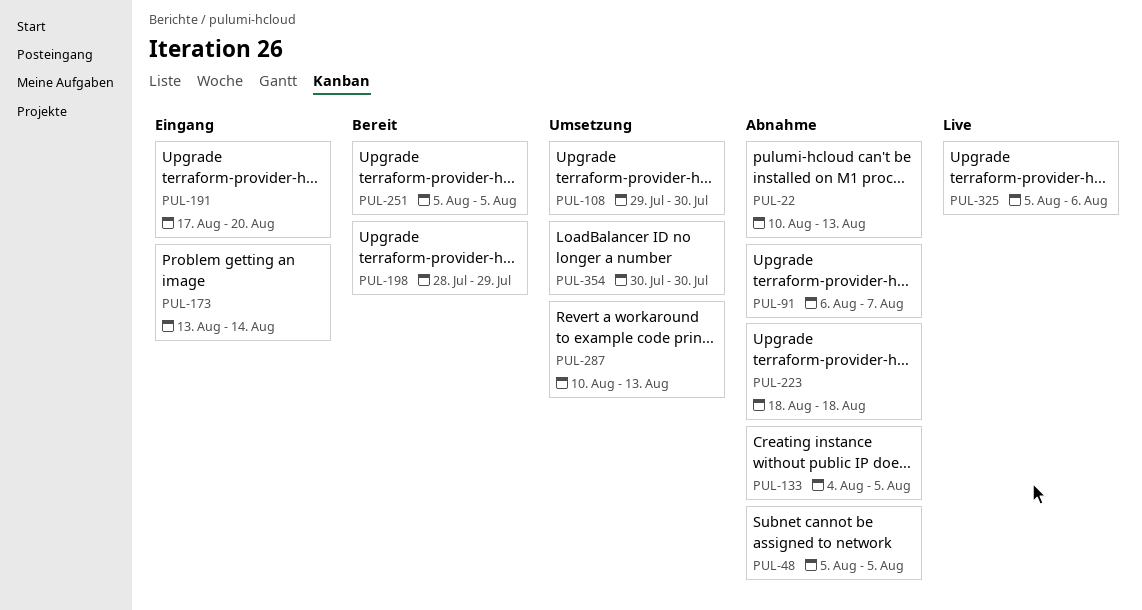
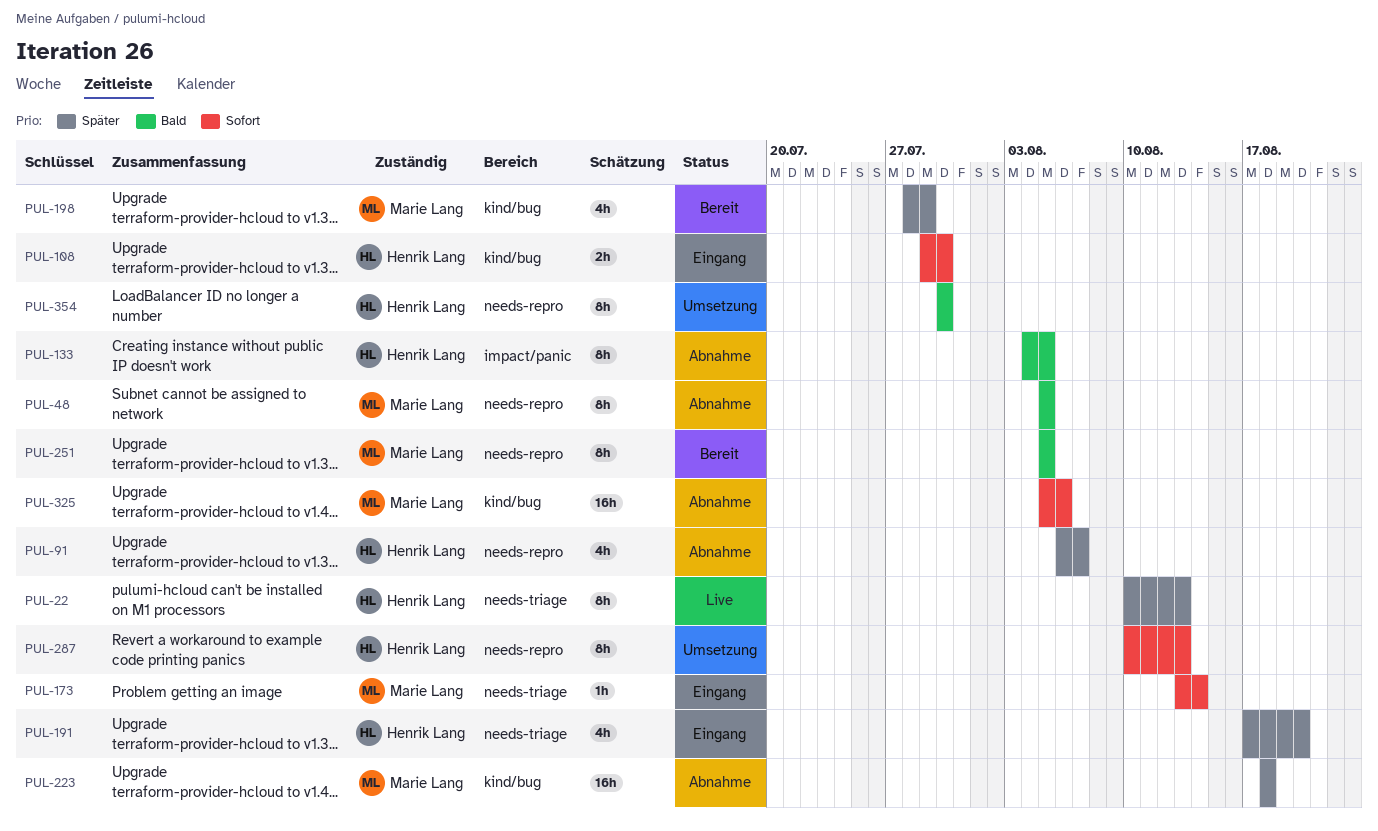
PUL-22, status: Abnahme -> Live
PUL-108, status: Umsetzung -> Eingang
PUL-325, status: Live -> Abnahme

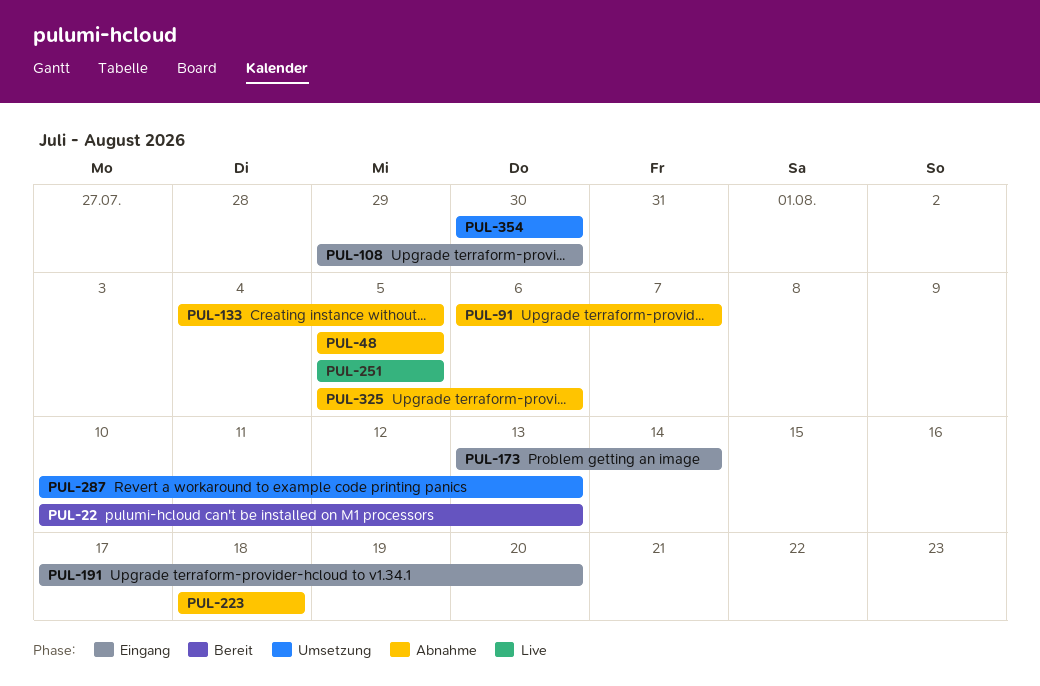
PUL-22, status: Live -> Bereit
PUL-198: present -> none
PUL-251, status: Bereit -> Live

